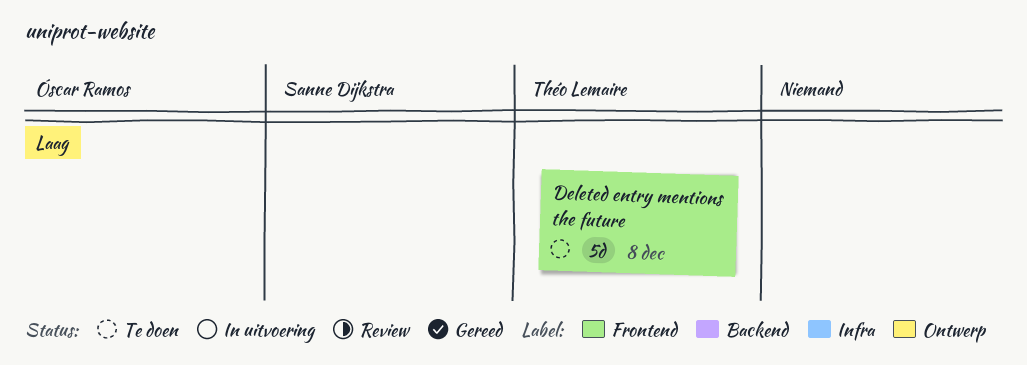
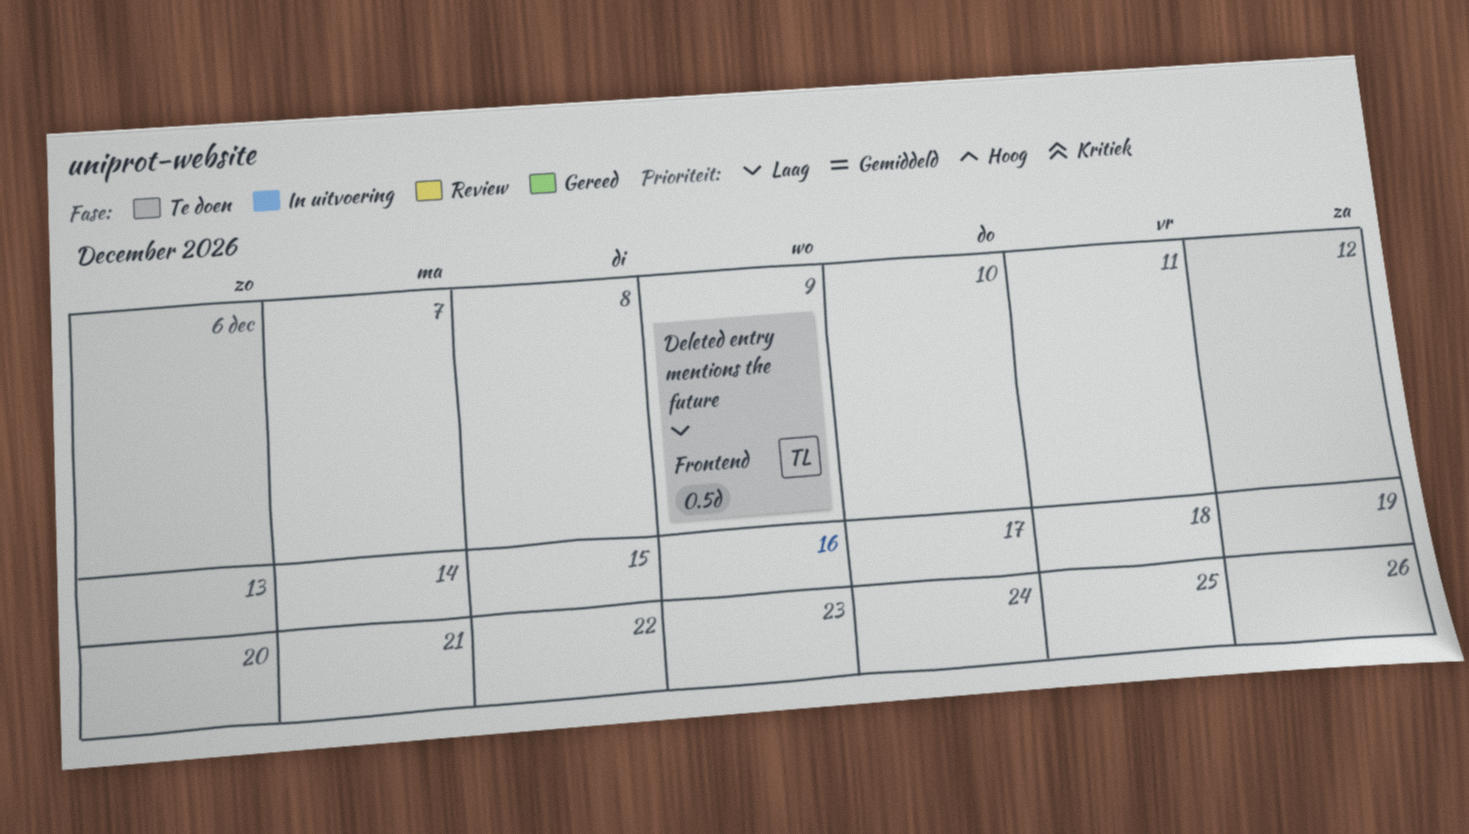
Deleted entry mentions the future, estimate: 5d -> 0.5d
Deleted entry mentions the future, due: Dec 8 -> Dec 9

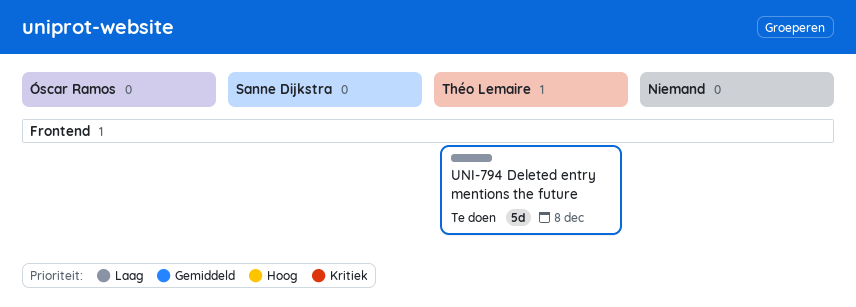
Deleted entry mentions the future, estimate: 0.5d -> 5d
Deleted entry mentions the future, due: Dec 9 -> Dec 8

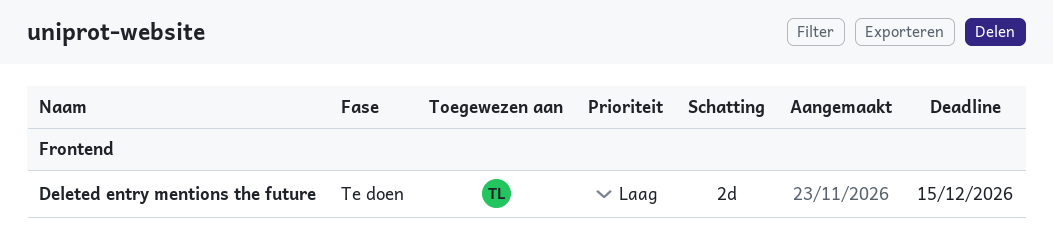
Deleted entry mentions the future, estimate: 5d -> 2d
Deleted entry mentions the future, due: Dec 8 -> Dec 15

